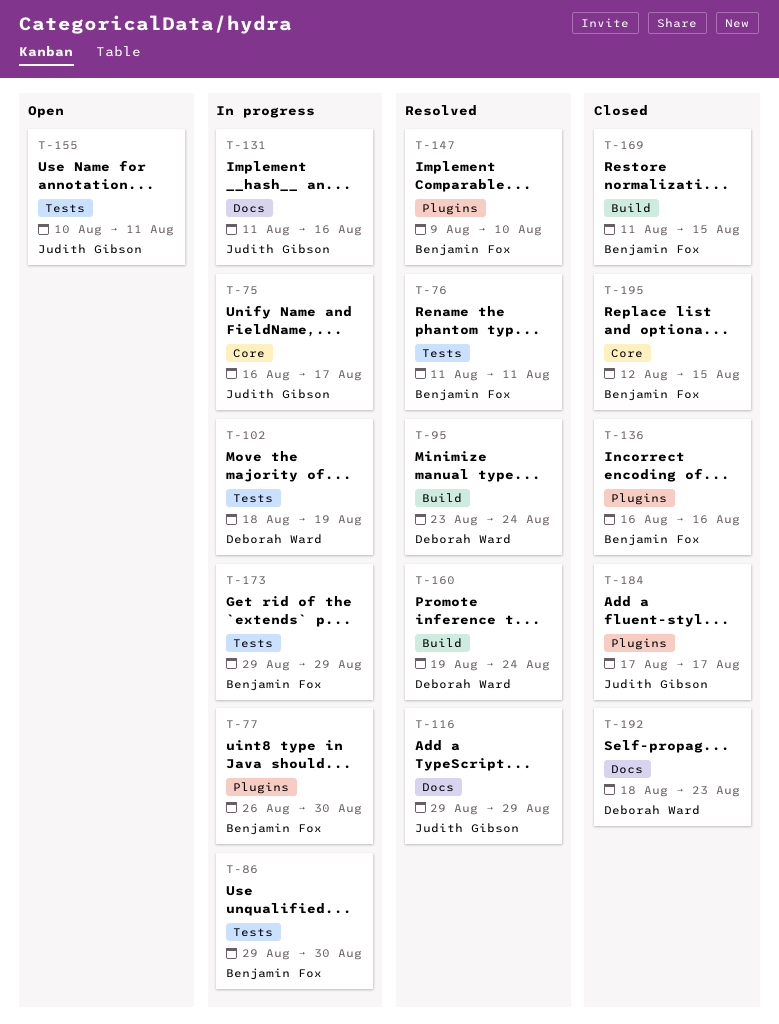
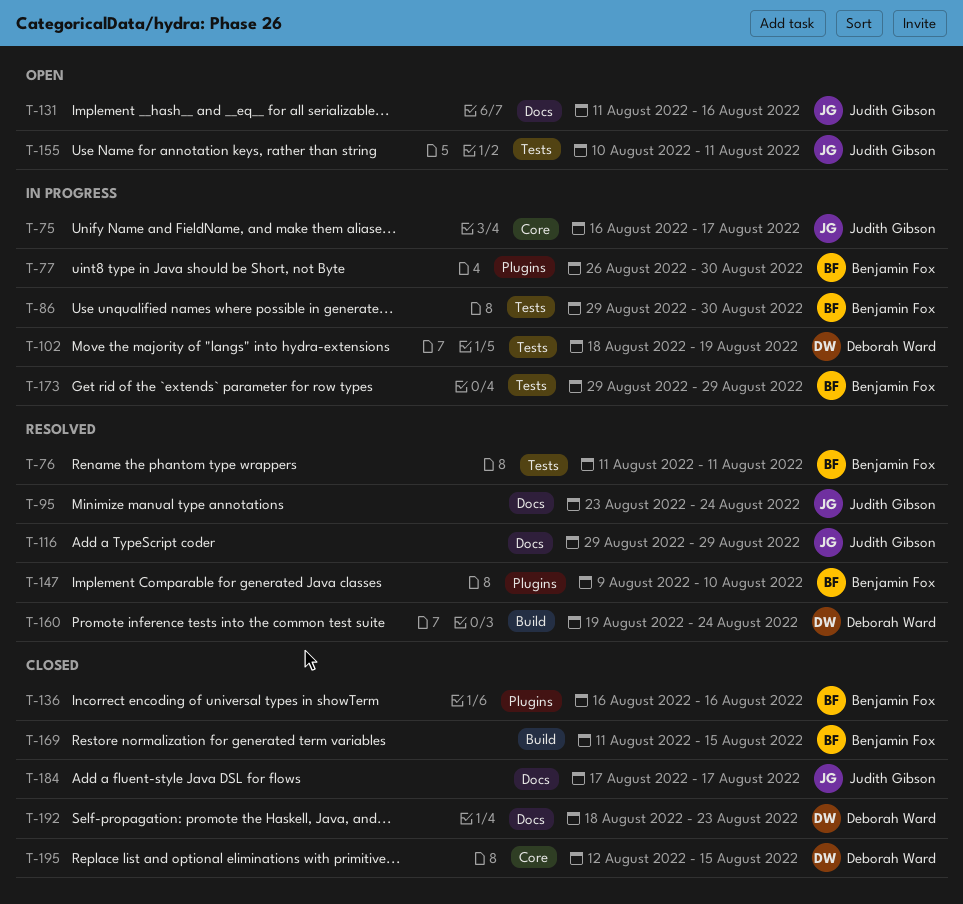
T-95, owner: Deborah Ward -> Judith Gibson
T-95, label: Build -> Docs
T-131, status: In progress -> Open
T-184, label: Plugins -> Docs
T-195, owner: Benjamin Fox -> Deborah Ward

